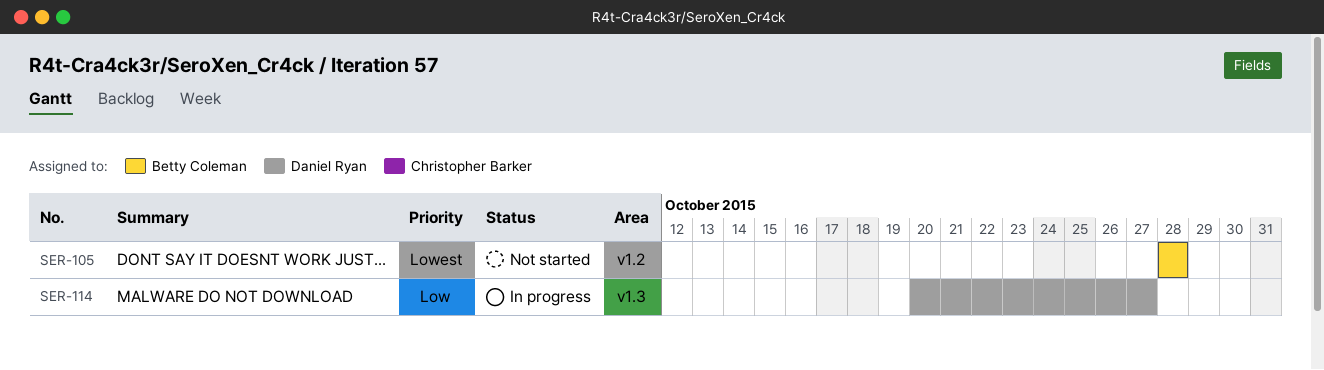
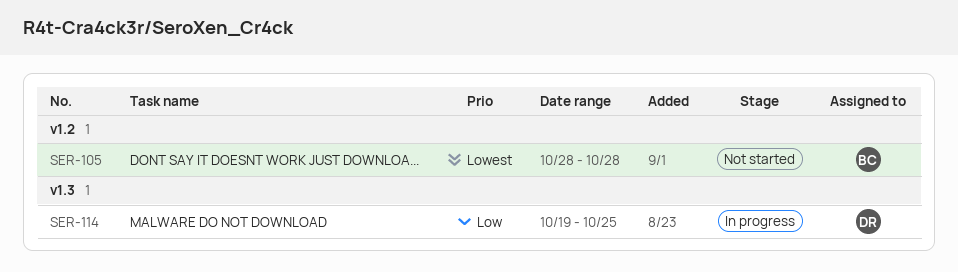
SER-114, start: Oct 20 -> Oct 19
SER-114, due: Oct 27 -> Oct 25

